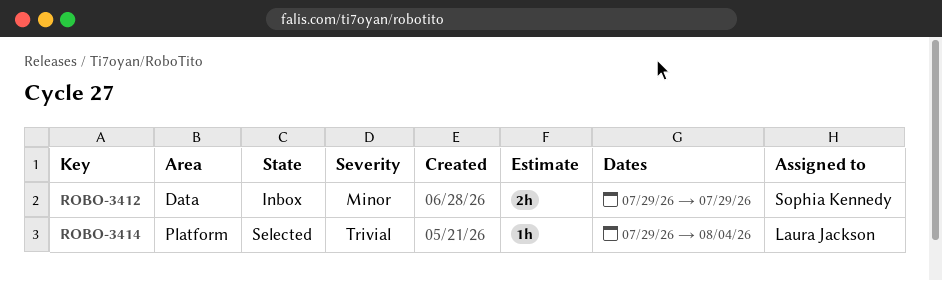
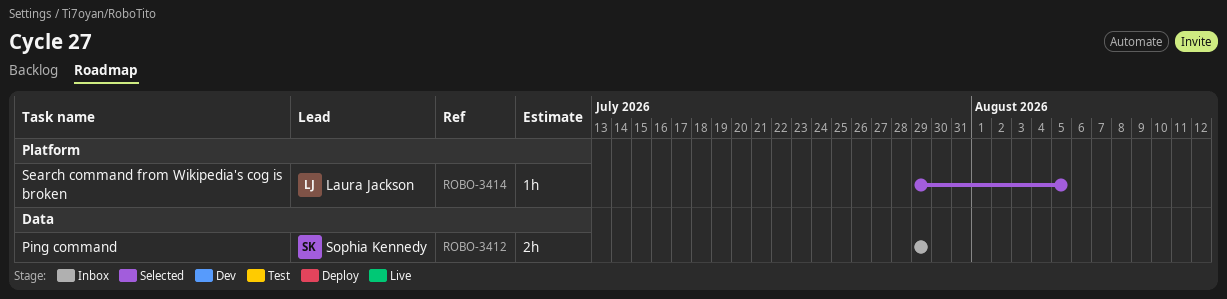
ROBO-3414, due: Aug 4 -> Aug 5

